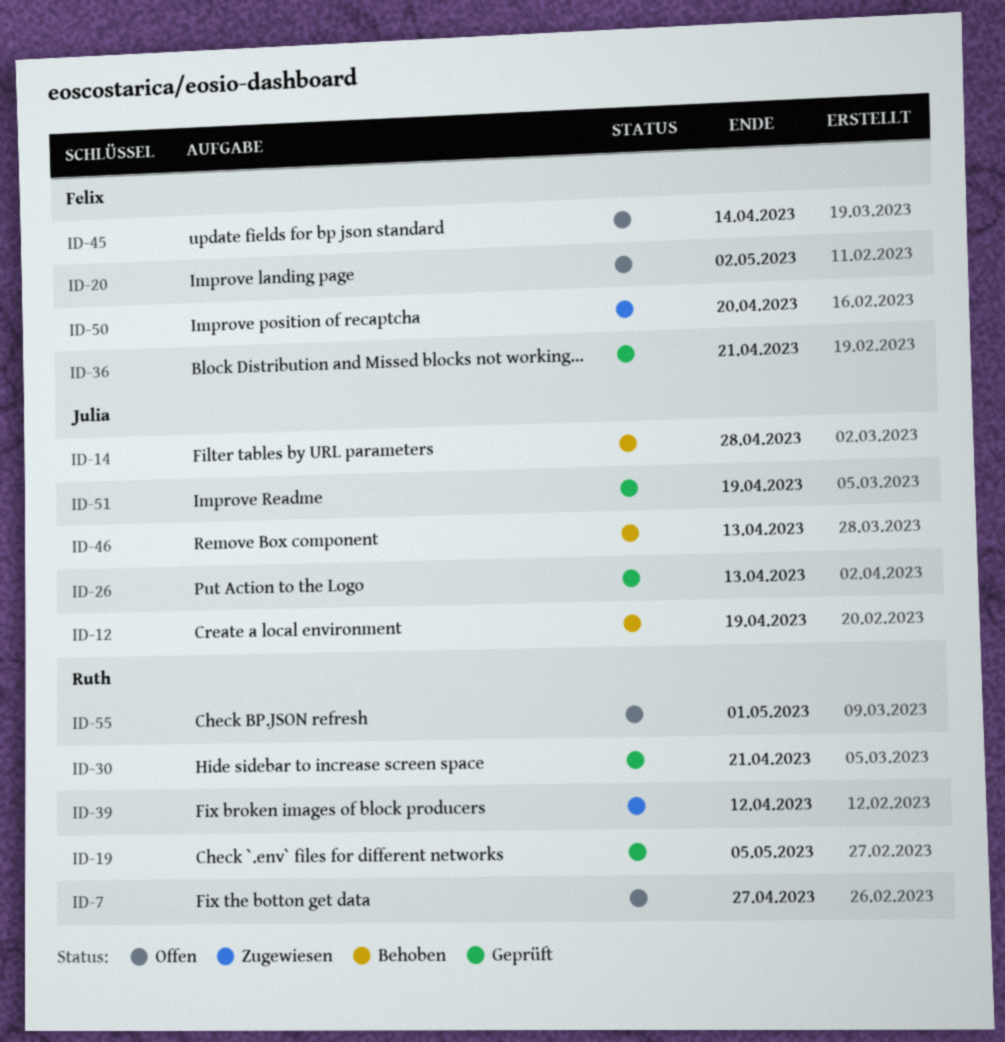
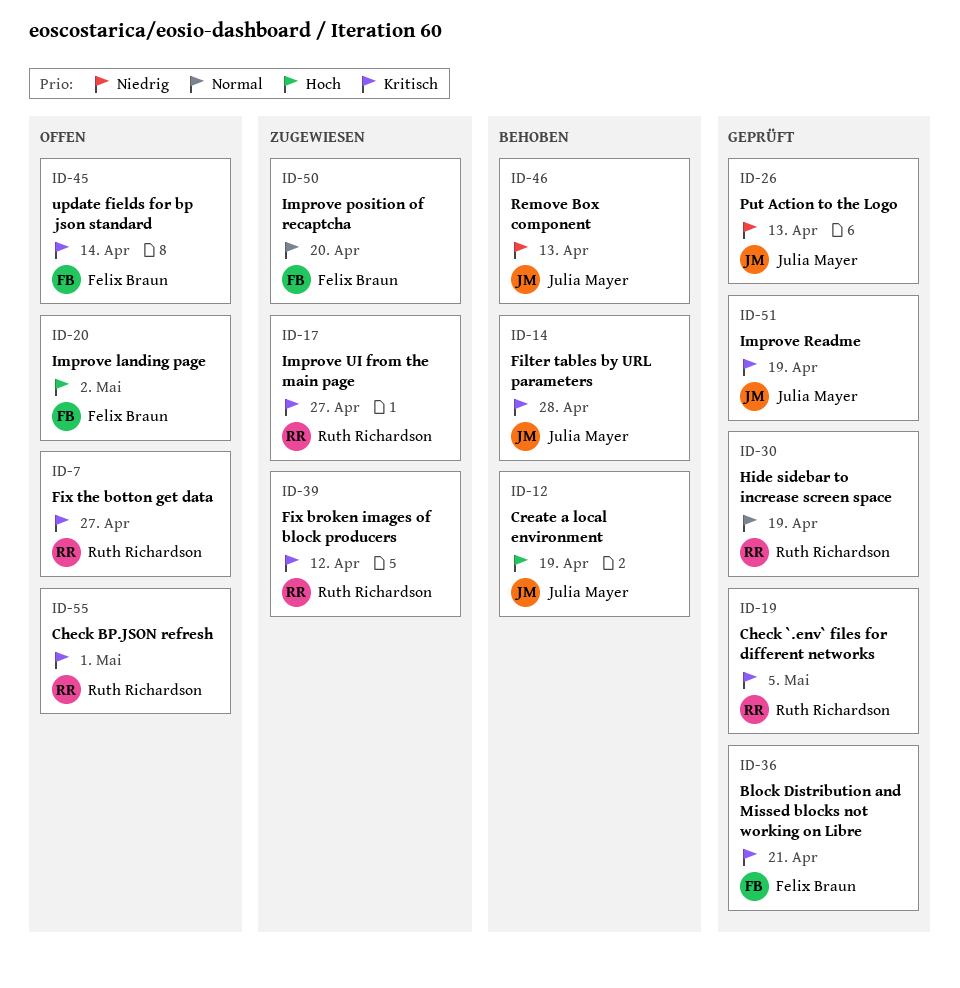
ID-17: none -> present
ID-30, due: Apr 21 -> Apr 19

